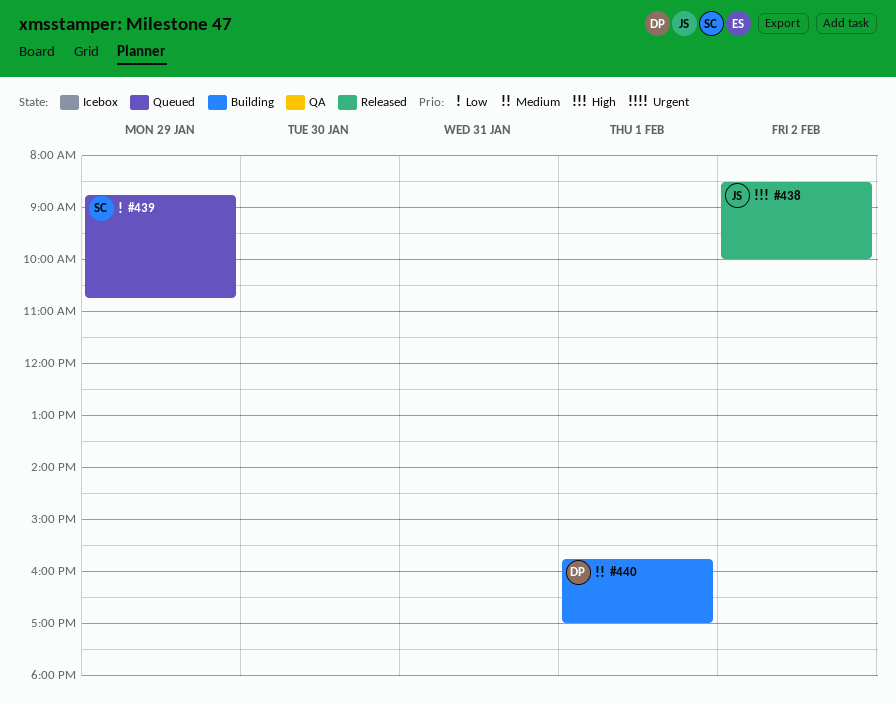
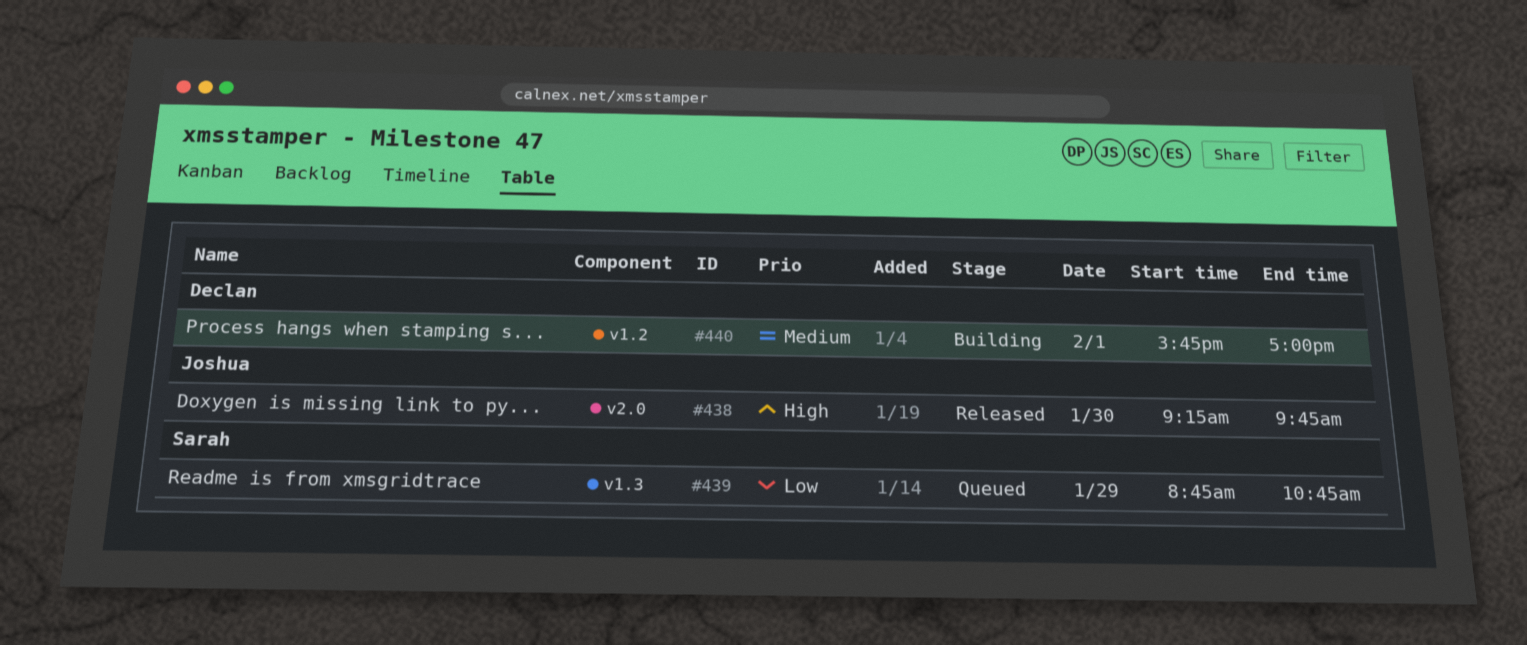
#438, day: Feb 2 -> Jan 30
#438, begins: 08:30 -> 09:15
#438, ends: 10:00 -> 09:45

